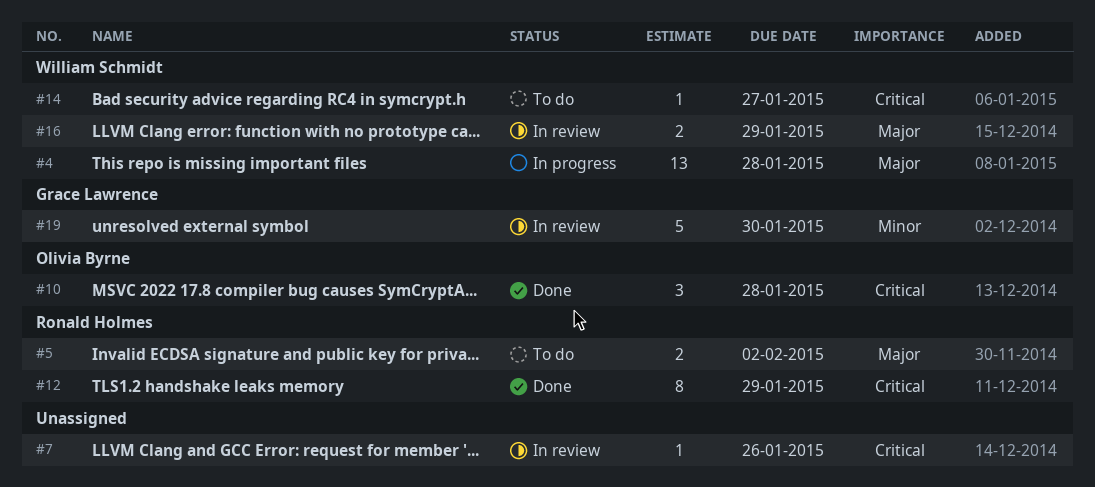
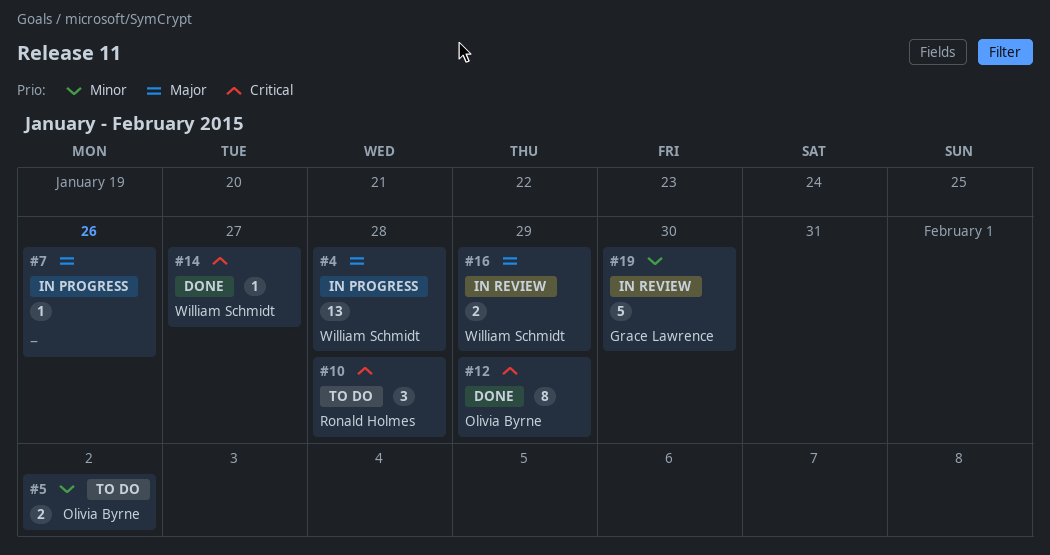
#5, owner: Ronald Holmes -> Olivia Byrne
#5, priority: Major -> Minor
#7, status: In review -> In progress
#7, priority: Critical -> Major
#10, status: Done -> To do
#10, owner: Olivia Byrne -> Ronald Holmes
#12, owner: Ronald Holmes -> Olivia Byrne
#14, status: To do -> Done

